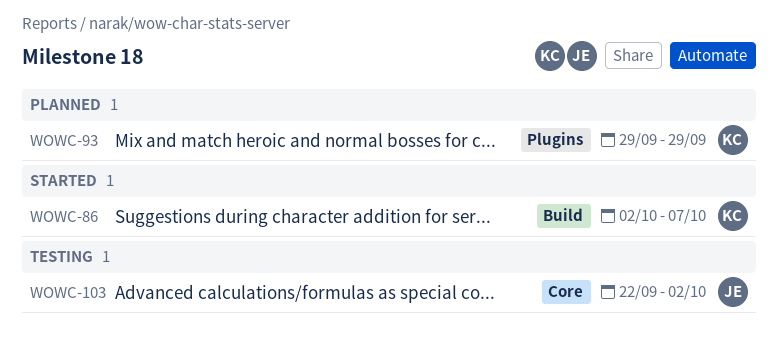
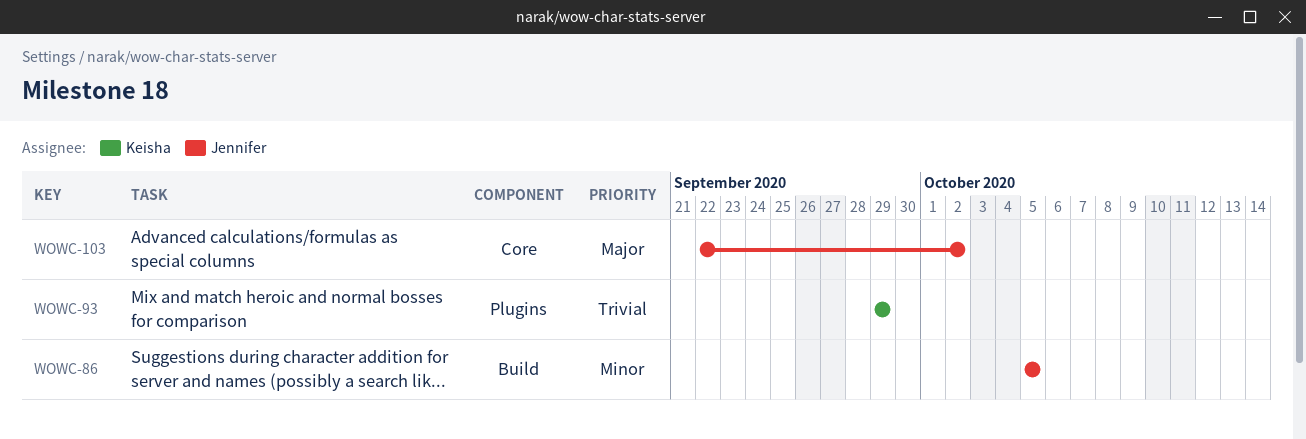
WOWC-86, owner: Keisha -> Jennifer
WOWC-86, start: Oct 2 -> Oct 5
WOWC-86, due: Oct 7 -> Oct 5

